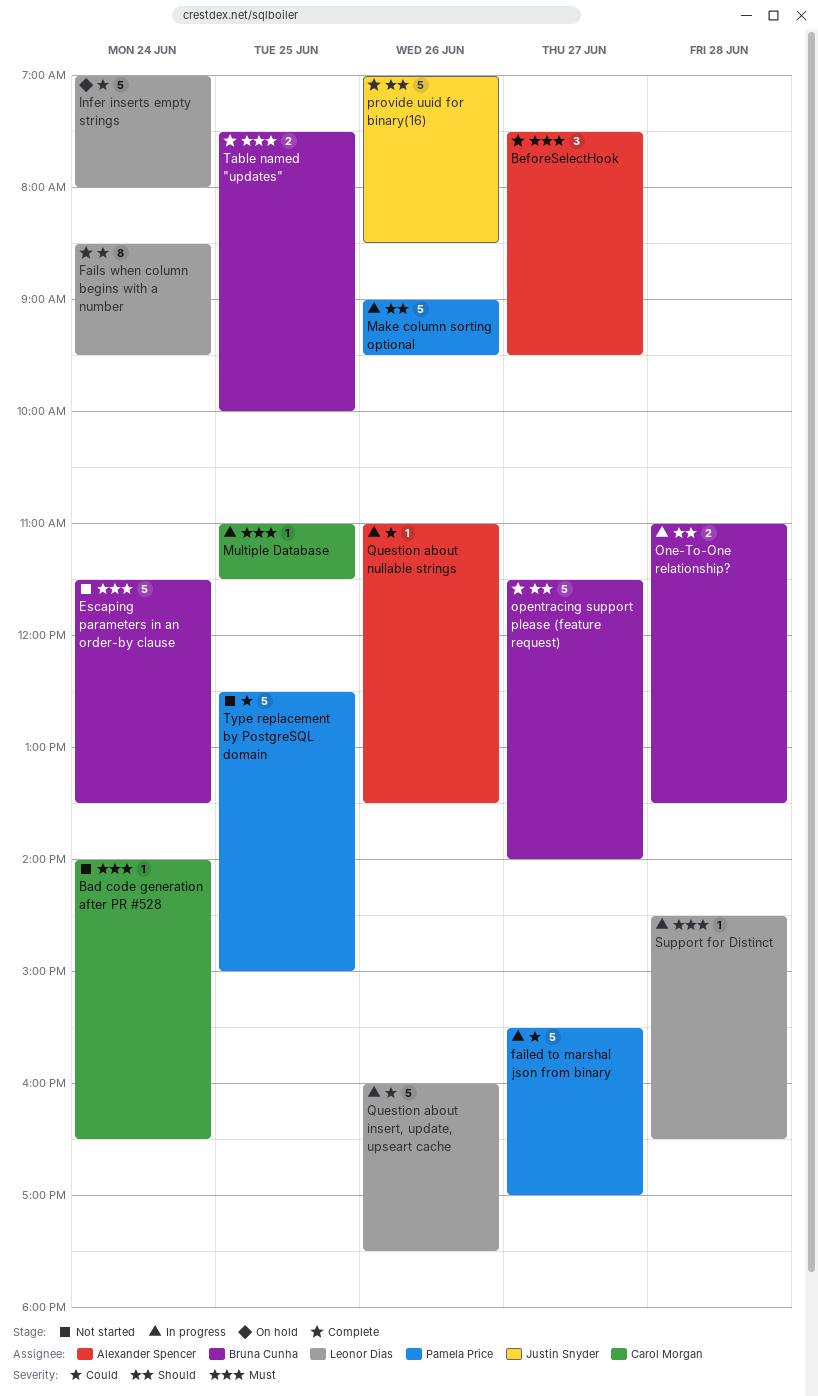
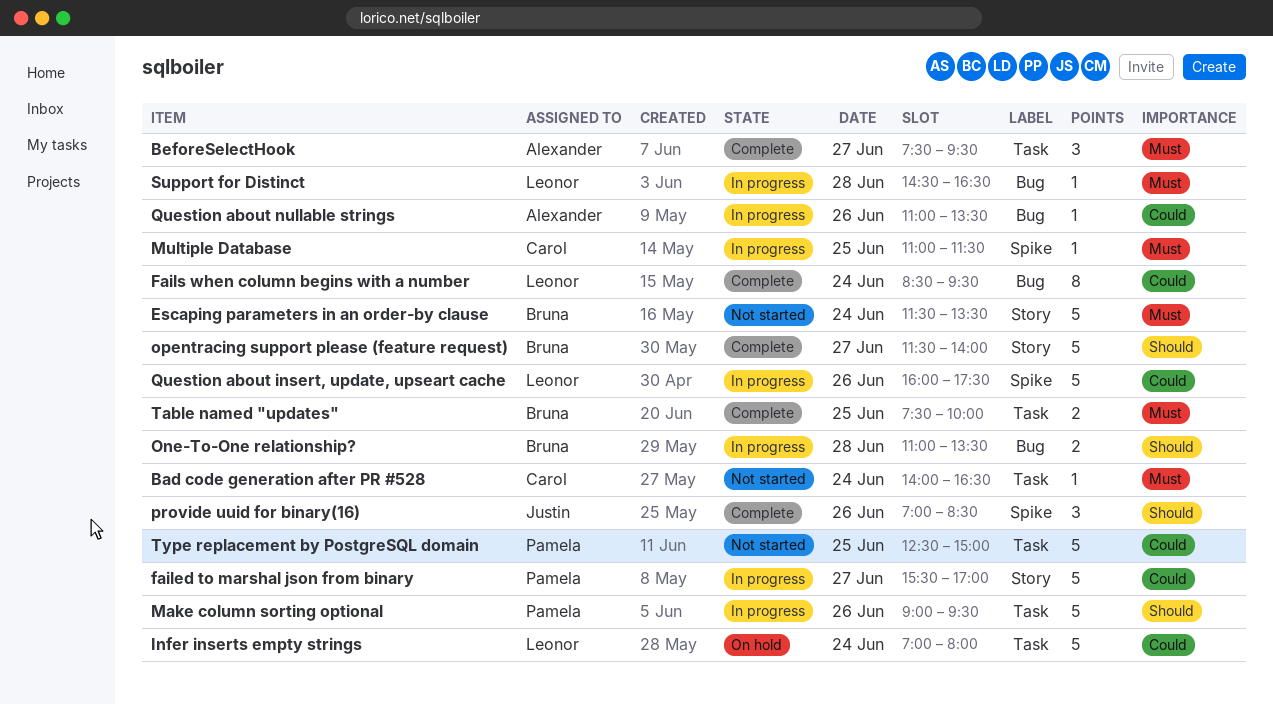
provide uuid for binary(16), estimate: 5 -> 3

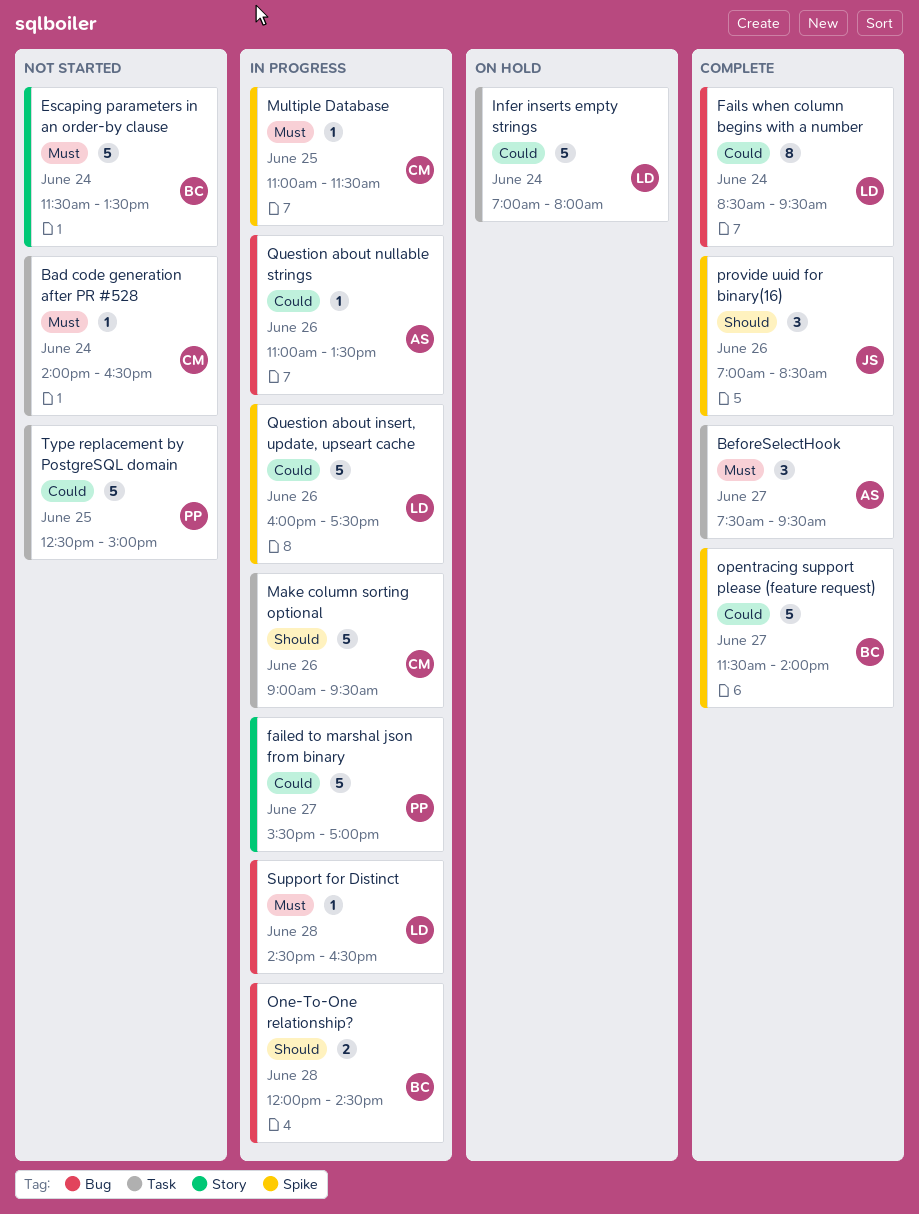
Make column sorting optional, owner: Pamela -> Carol
One-To-One relationship?, begins: 11:00 -> 12:00
One-To-One relationship?, ends: 13:30 -> 14:30
opentracing support please (feature request), priority: Should -> Could
opentracing support please (feature request), label: Story -> Spike
Table named "updates": present -> none

